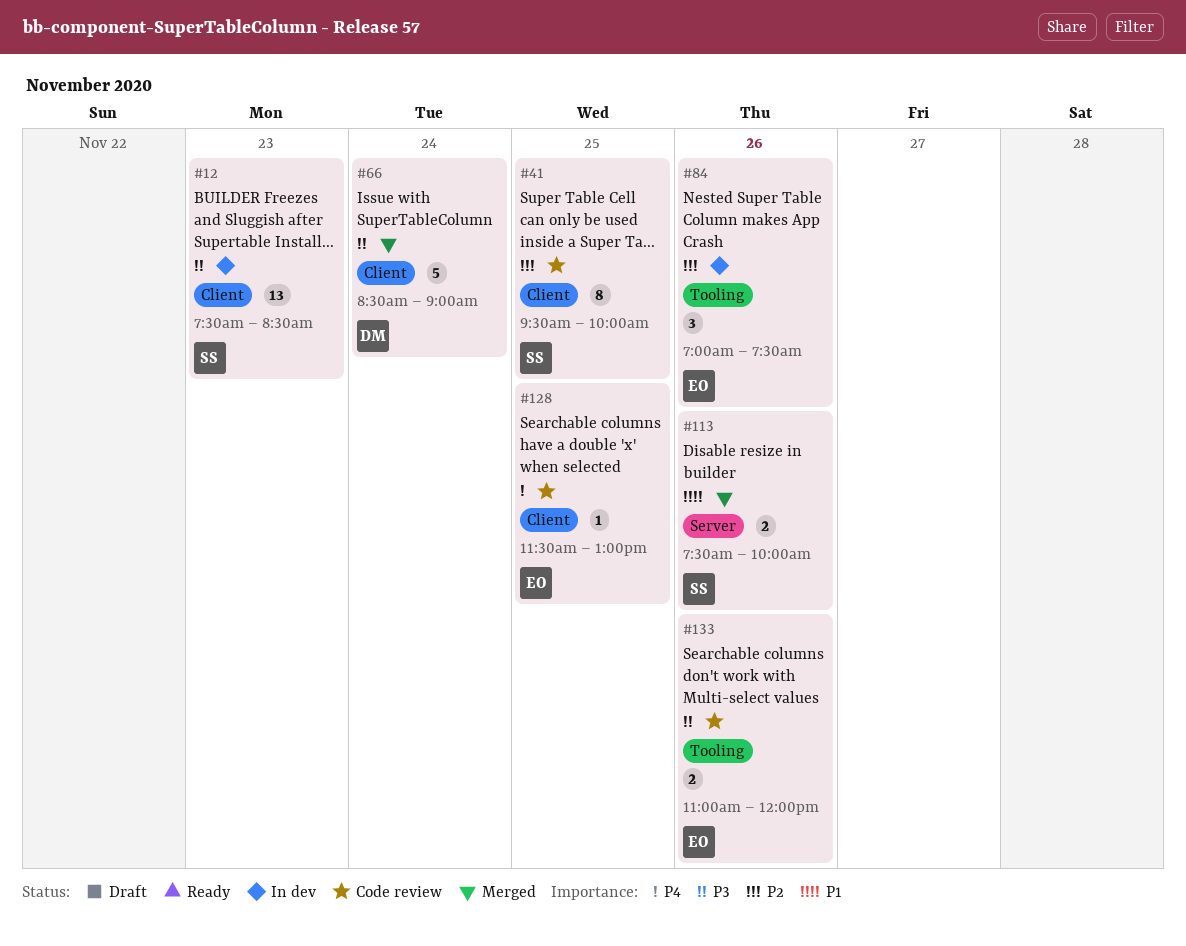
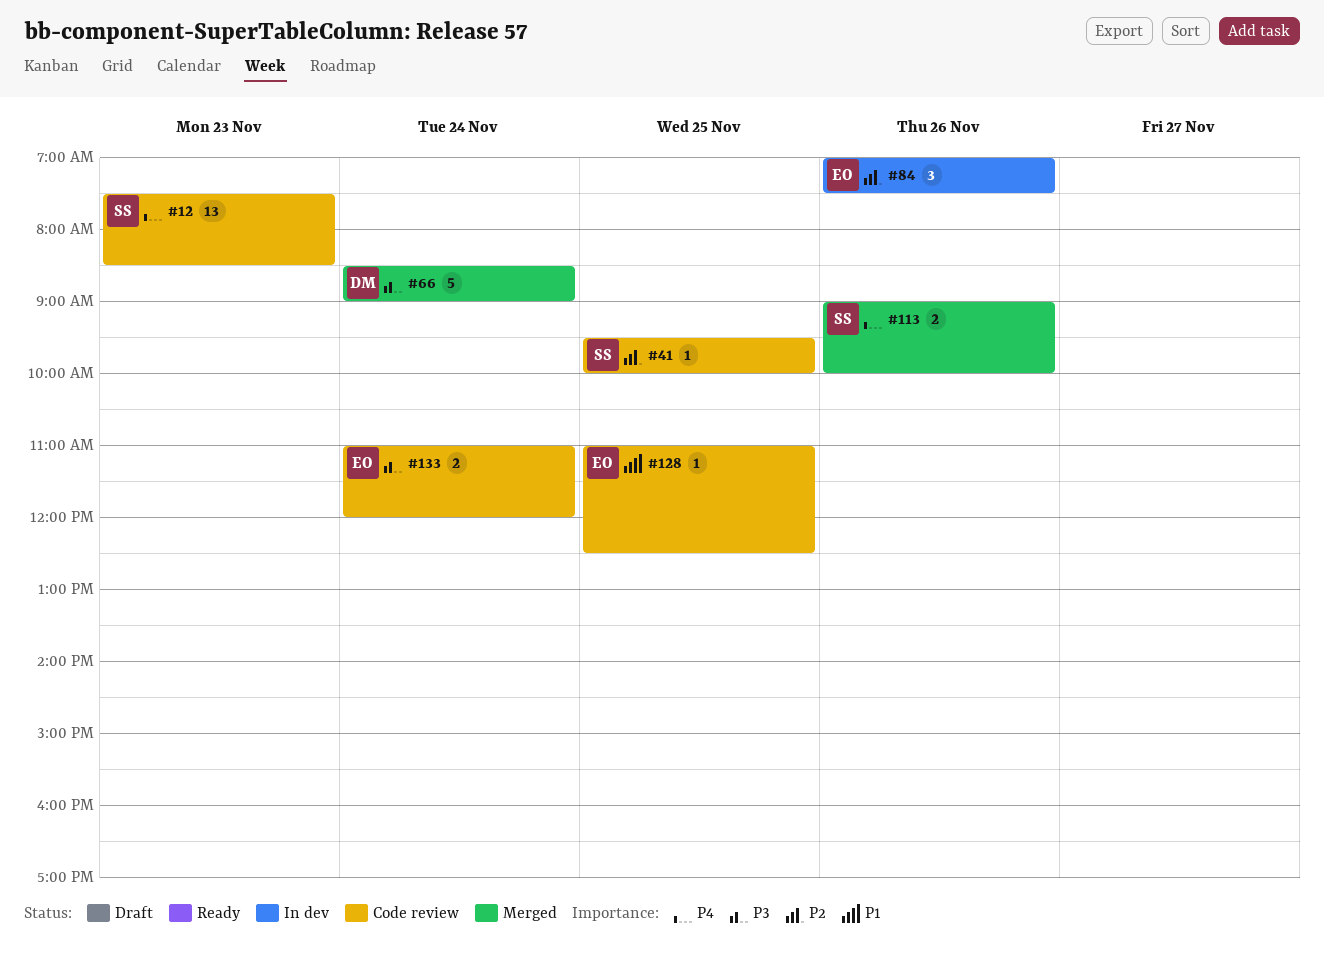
#12, status: In dev -> Code review
#12, priority: P3 -> P4
#41, estimate: 8 -> 1
#113, priority: P1 -> P4
#113, begins: 07:30 -> 09:00
#128, priority: P4 -> P1
#128, begins: 11:30 -> 11:00
#128, ends: 13:00 -> 12:30
#133, day: Nov 26 -> Nov 24

